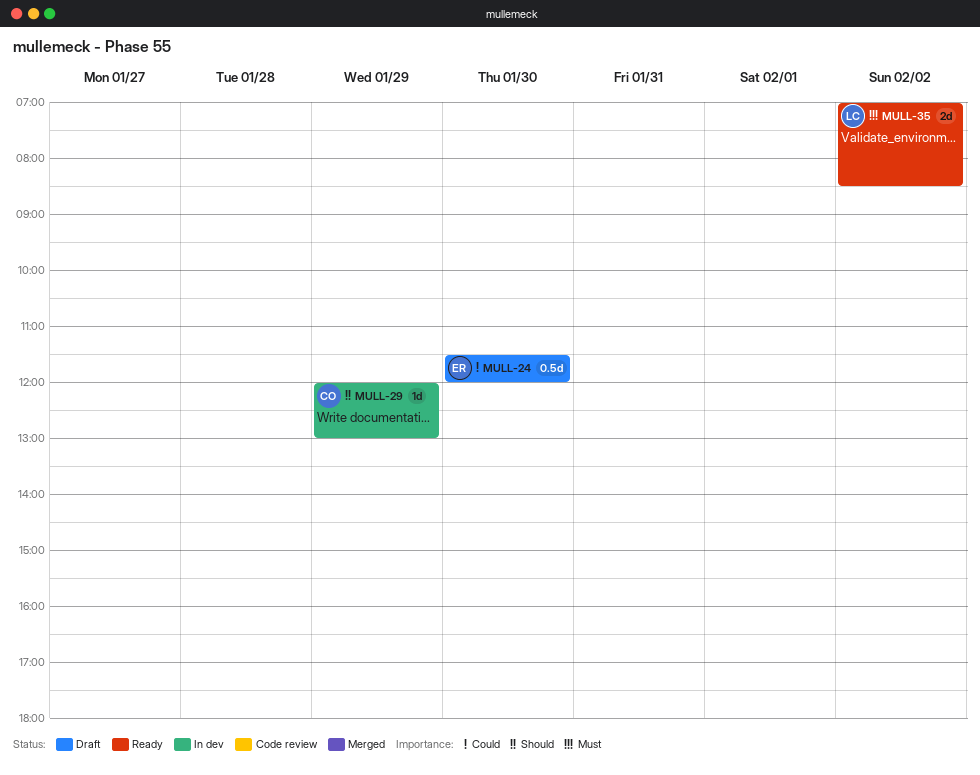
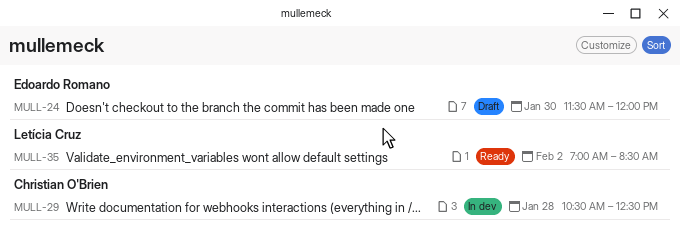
MULL-29, day: Jan 29 -> Jan 28
MULL-29, begins: 12:00 -> 10:30
MULL-29, ends: 13:00 -> 12:30

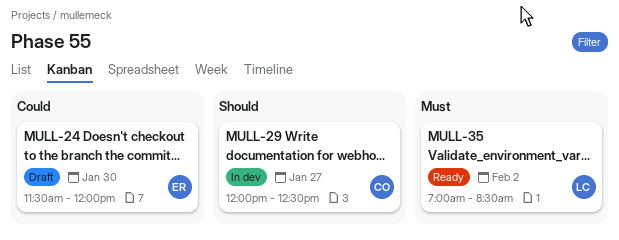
MULL-29, day: Jan 28 -> Jan 27
MULL-29, begins: 10:30 -> 12:00

